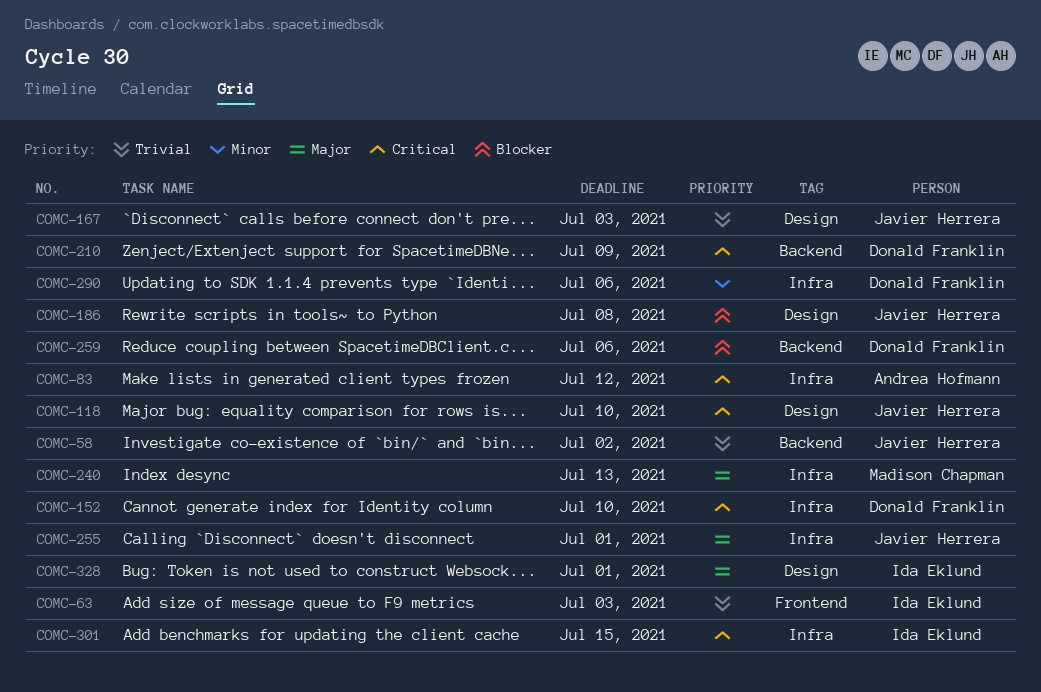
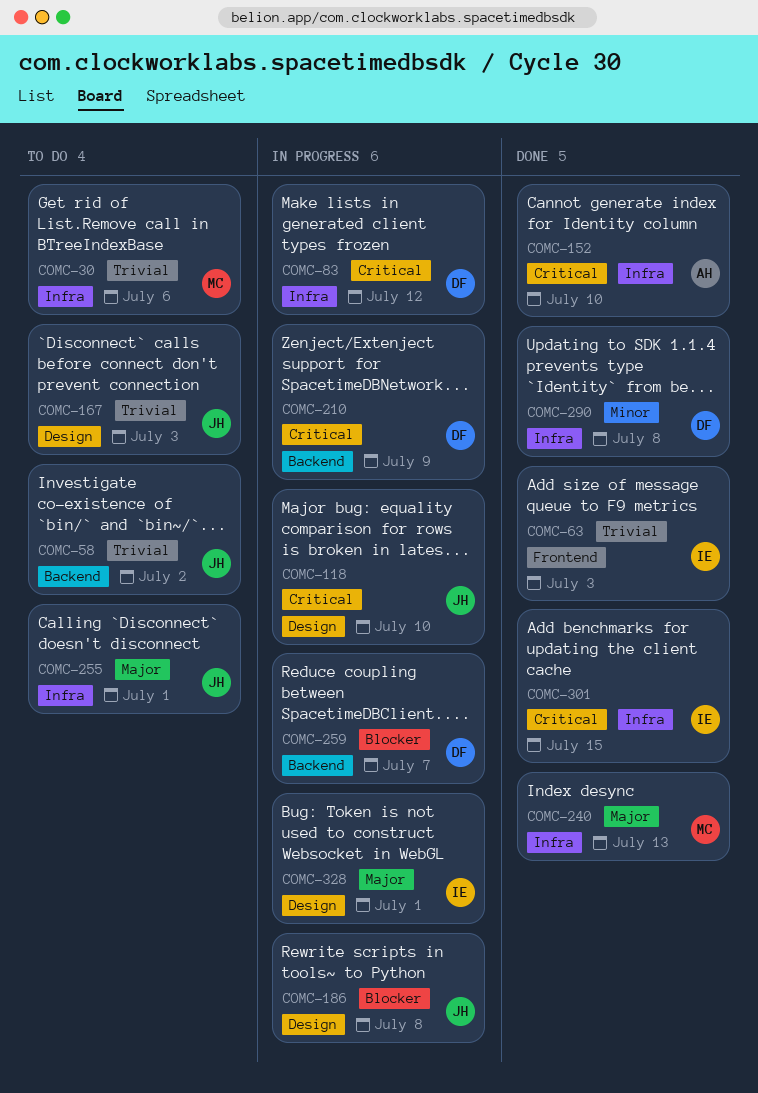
COMC-30: none -> present
COMC-83, owner: Andrea Hofmann -> Donald Franklin
COMC-152, owner: Donald Franklin -> Andrea Hofmann
COMC-259, due: Jul 6 -> Jul 7
COMC-290, due: Jul 6 -> Jul 8

